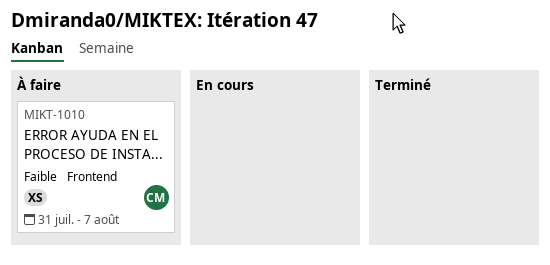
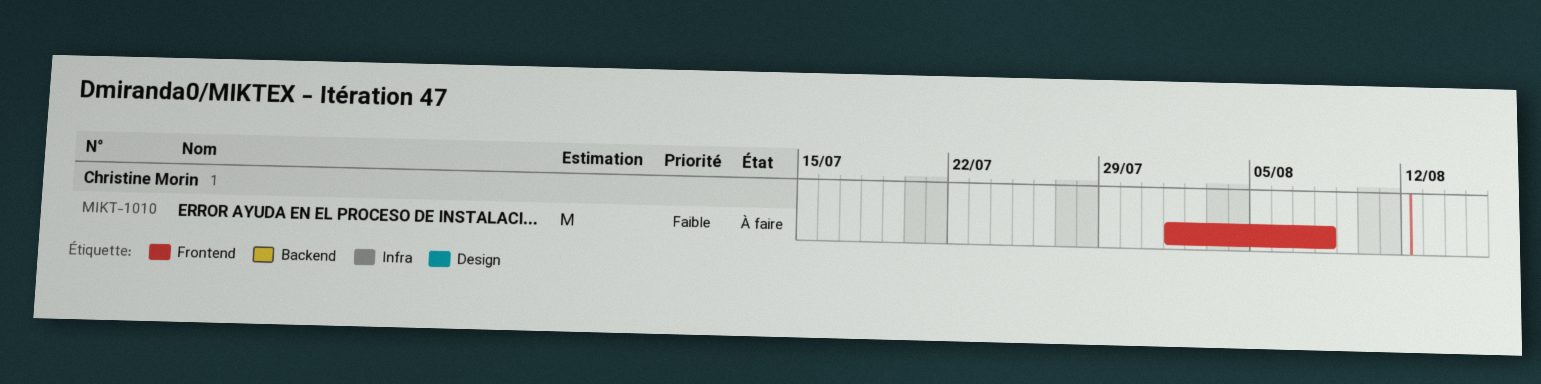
MIKT-1010, estimate: XS -> M
MIKT-1010, start: Jul 31 -> Aug 1
MIKT-1010, due: Aug 7 -> Aug 8

